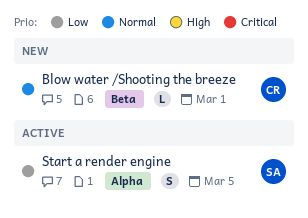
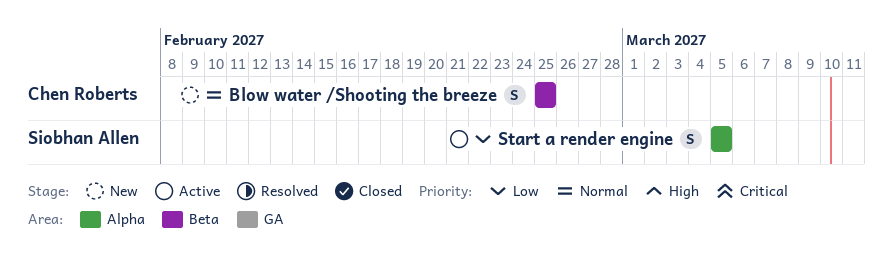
Blow water /Shooting the breeze, estimate: L -> S
Blow water /Shooting the breeze, due: Mar 1 -> Feb 25

